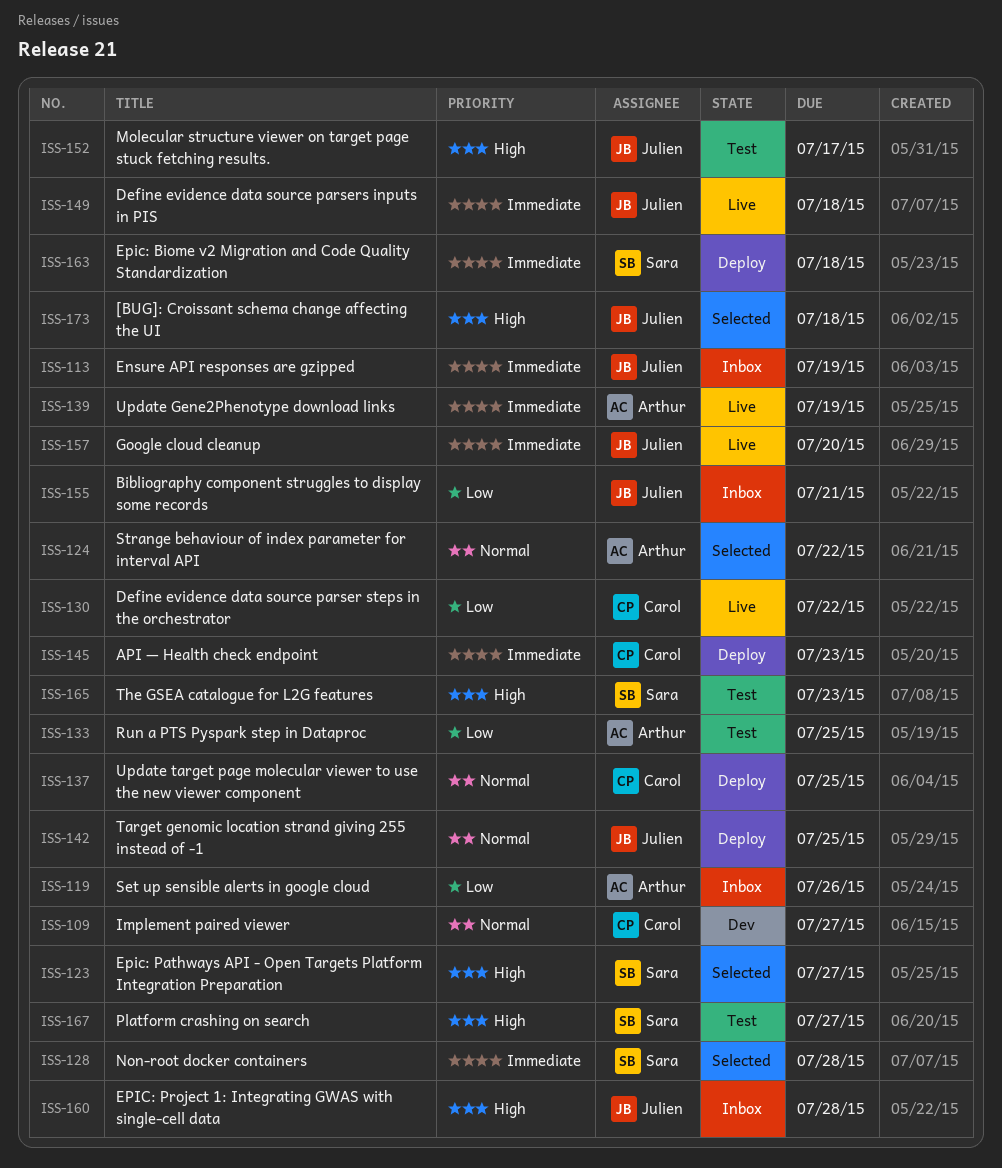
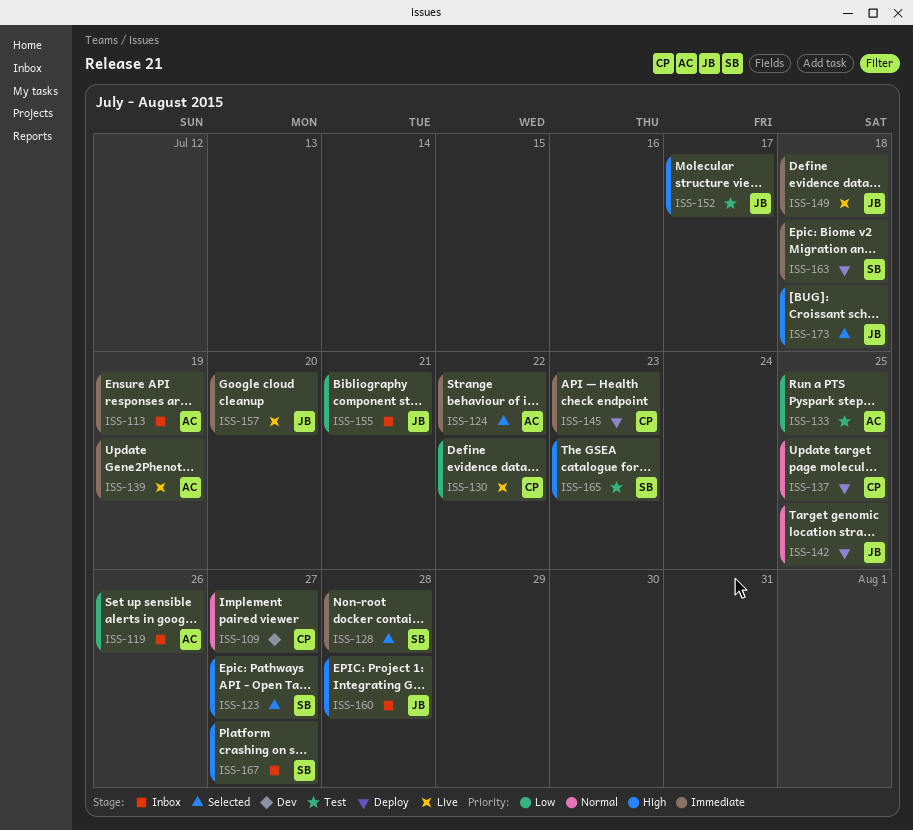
ISS-113, owner: Julien -> Arthur
ISS-124, priority: Normal -> Immediate
ISS-167, status: Test -> Inbox

